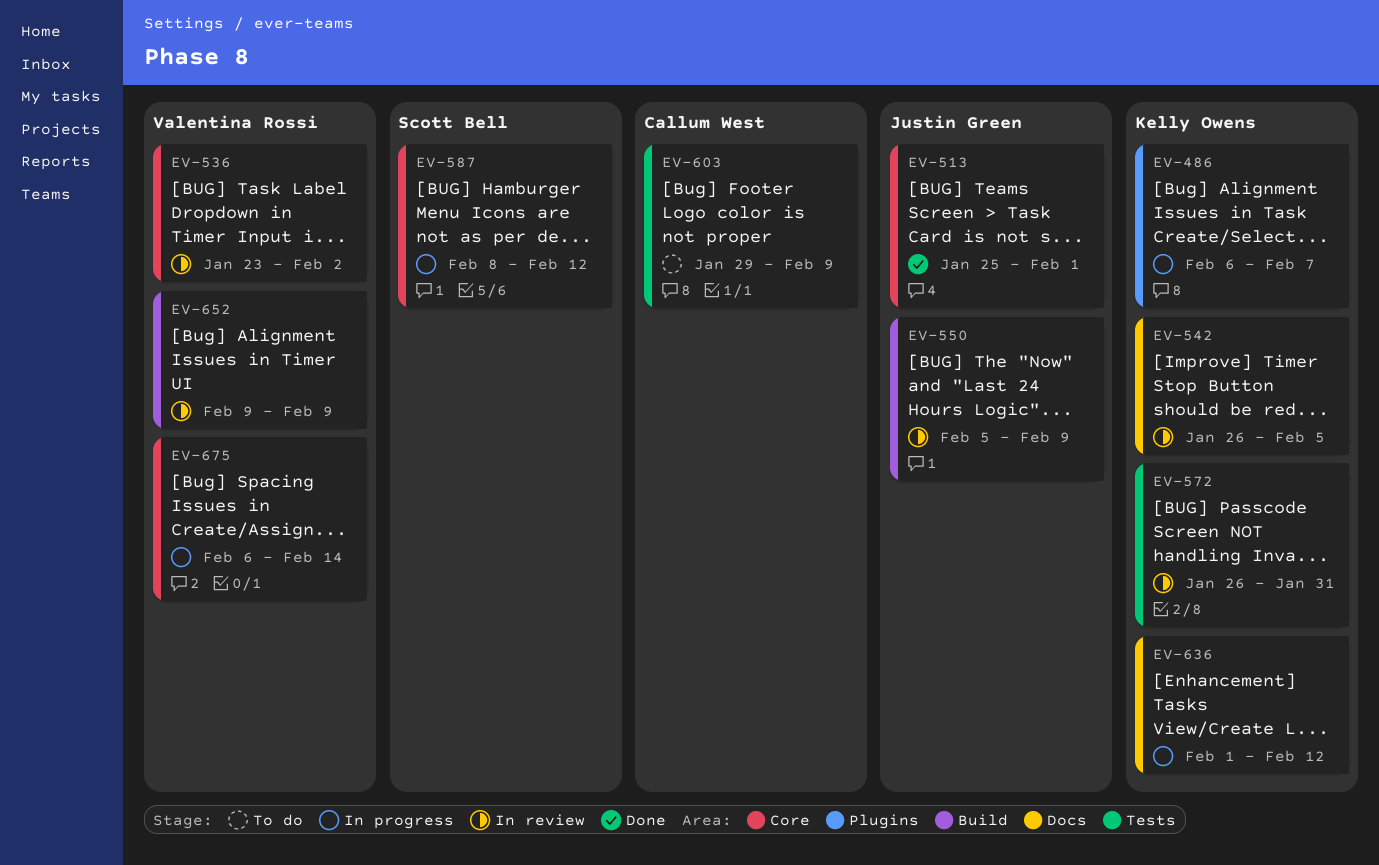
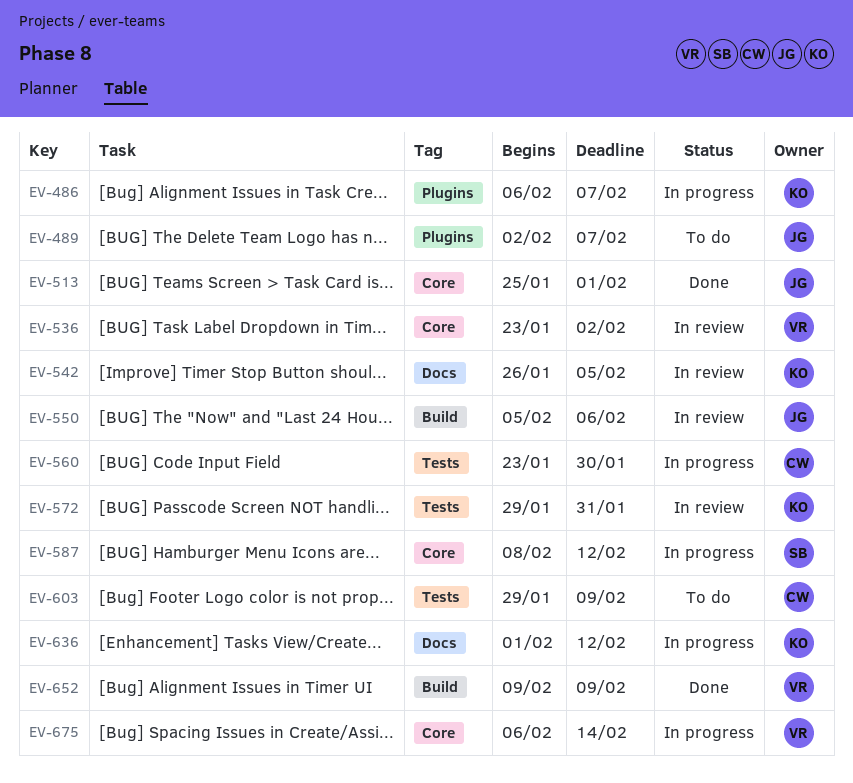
EV-489: none -> present
EV-550, due: Feb 9 -> Feb 6
EV-560: none -> present
EV-572, start: Jan 26 -> Jan 29
EV-652, status: In review -> Done

